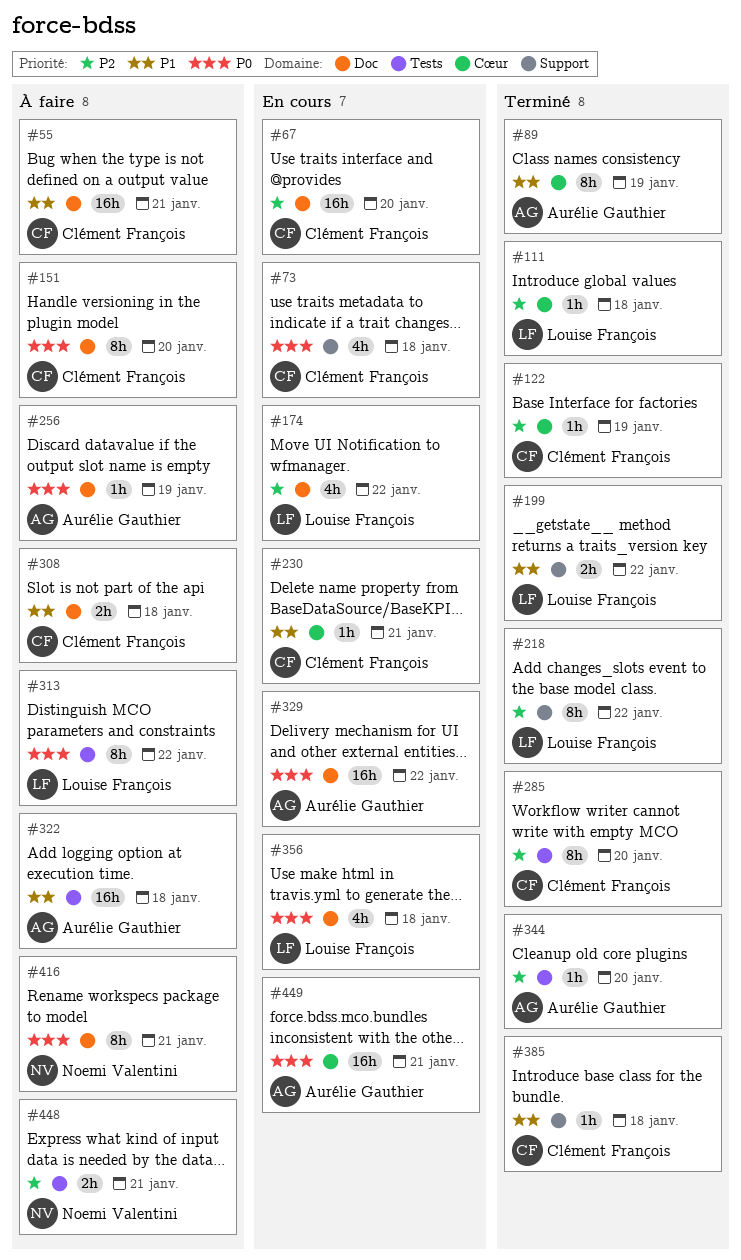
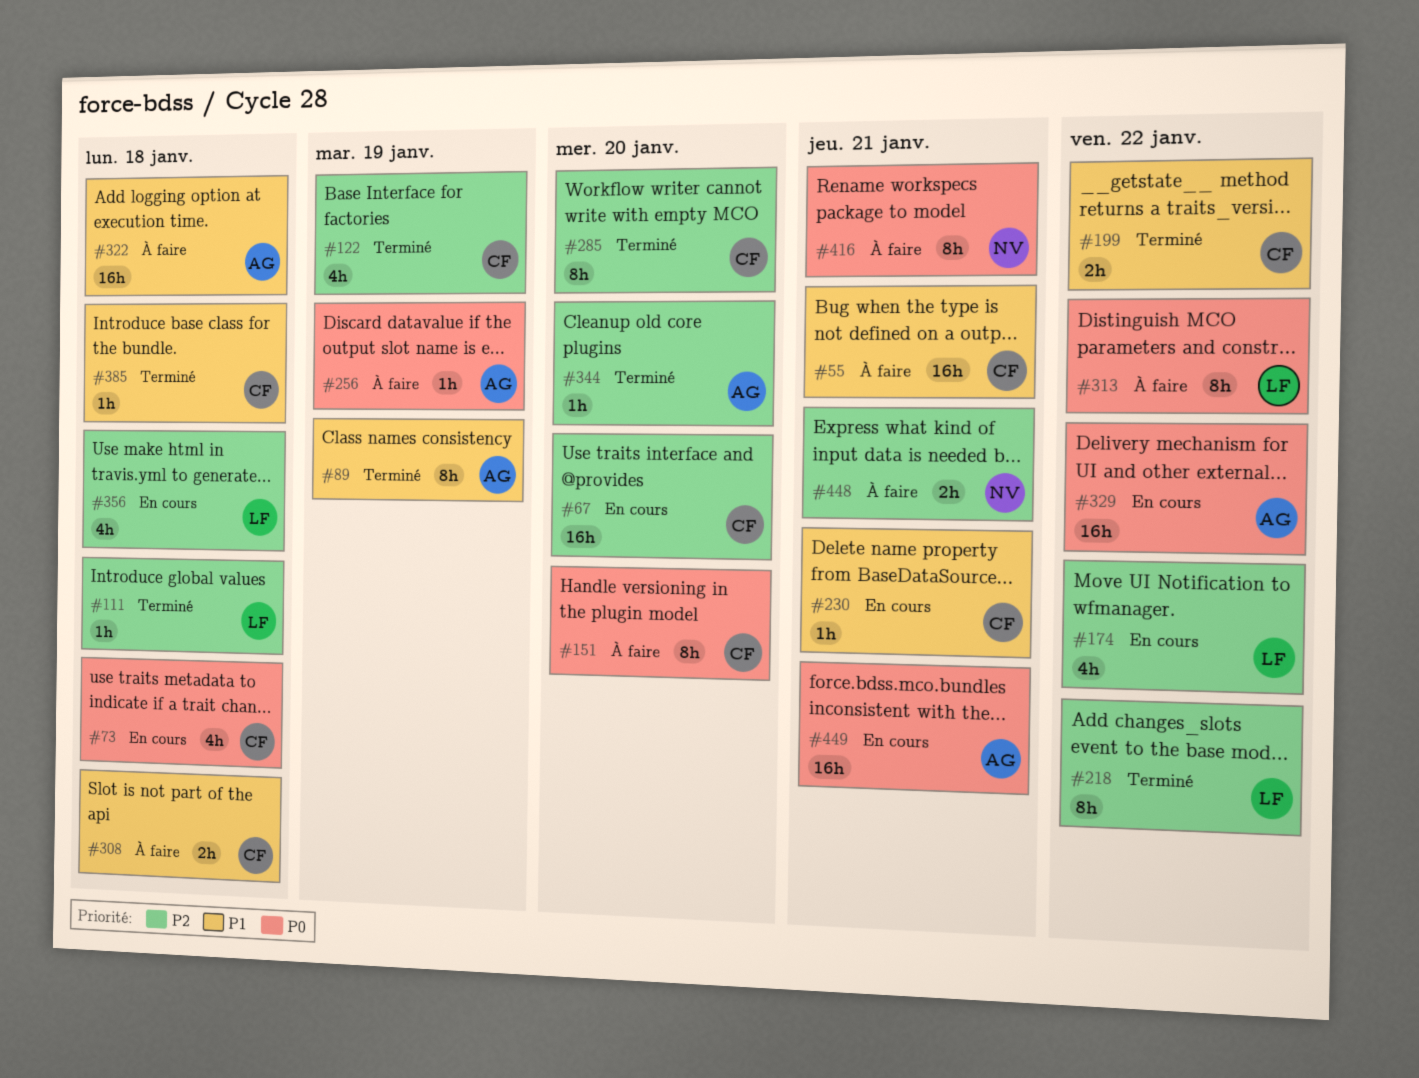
#122, estimate: 1h -> 4h
#199, owner: Louise François -> Clément François
#356, priority: P0 -> P2

